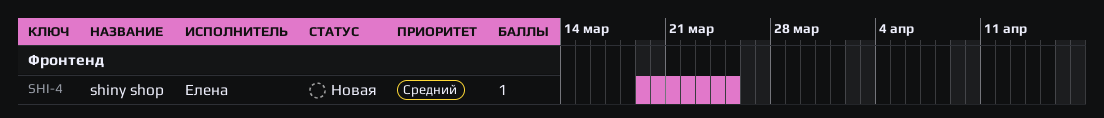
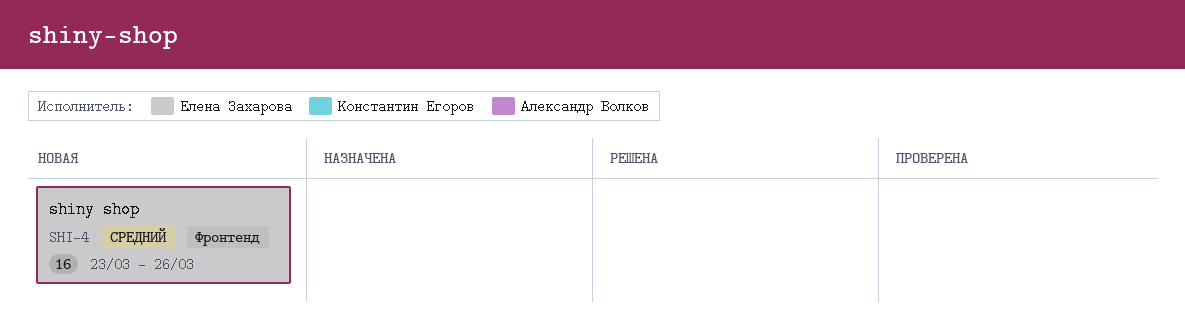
SHI-4, estimate: 1 -> 16
SHI-4, start: Mar 19 -> Mar 23
SHI-4, due: Mar 25 -> Mar 26

